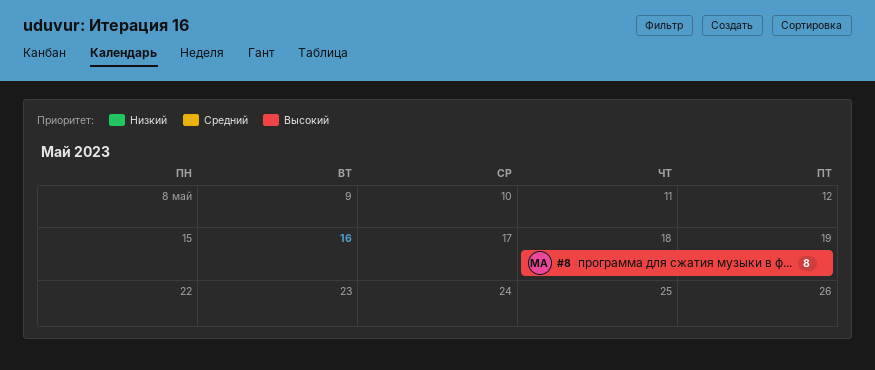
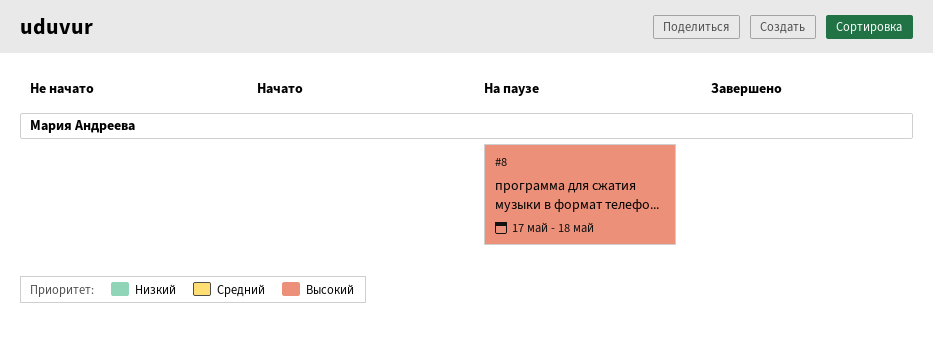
#8, start: May 18 -> May 17
#8, due: May 19 -> May 18

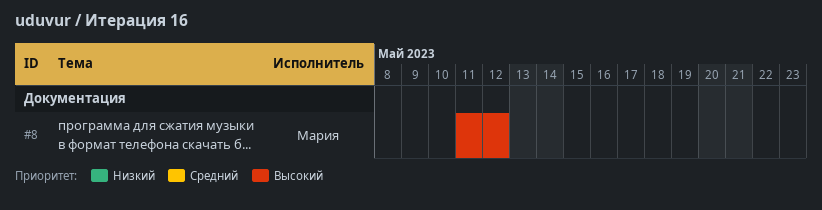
#8, start: May 17 -> May 11
#8, due: May 18 -> May 12

